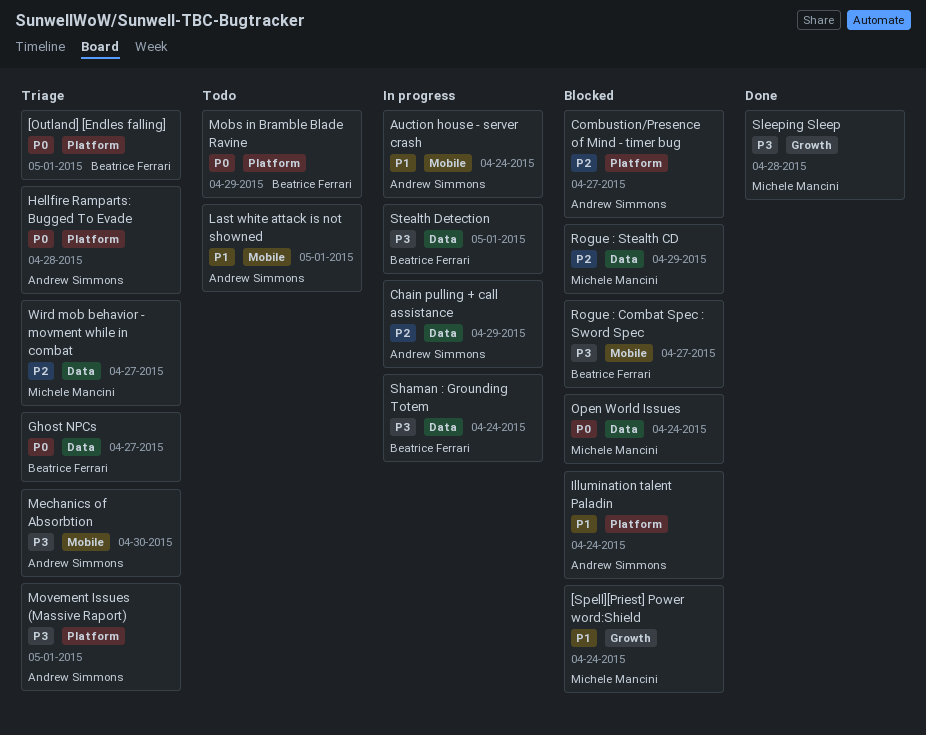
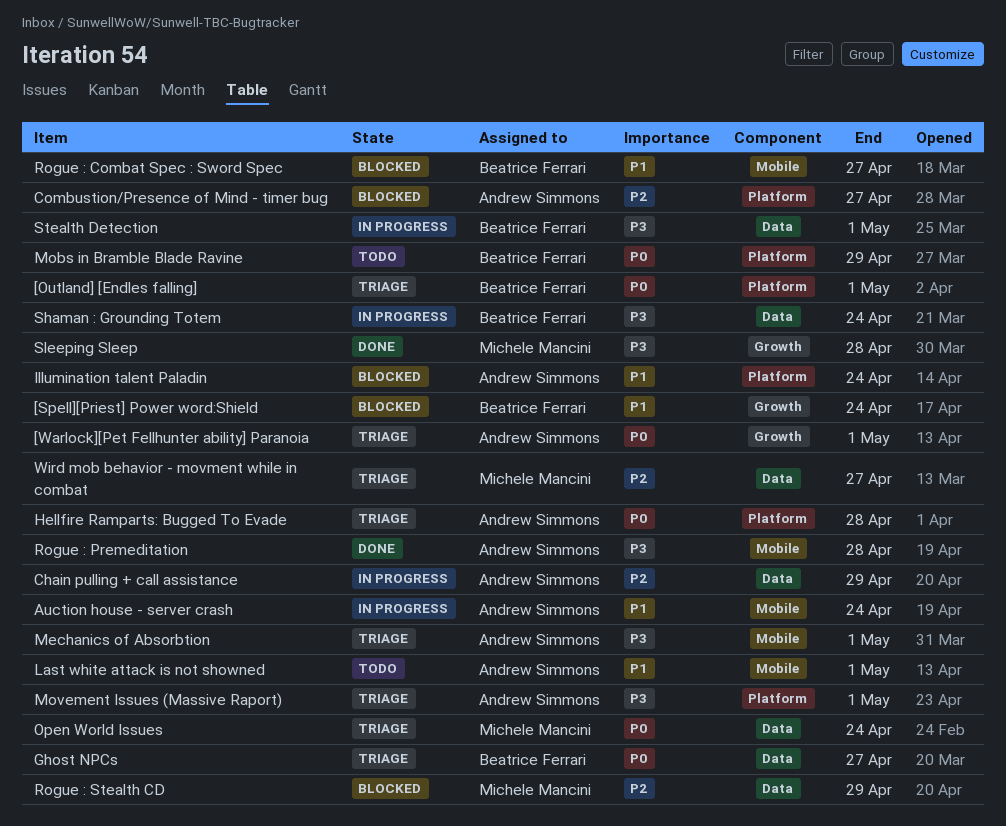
[Spell][Priest] Power word:Shield, owner: Michele Mancini -> Beatrice Ferrari
[Warlock][Pet Fellhunter ability] Paranoia: none -> present
Mechanics of Absorbtion, due: Apr 30 -> May 1
Open World Issues, status: Blocked -> Triage
Rogue : Combat Spec : Sword Spec, priority: P3 -> P1
Rogue : Premeditation: none -> present

